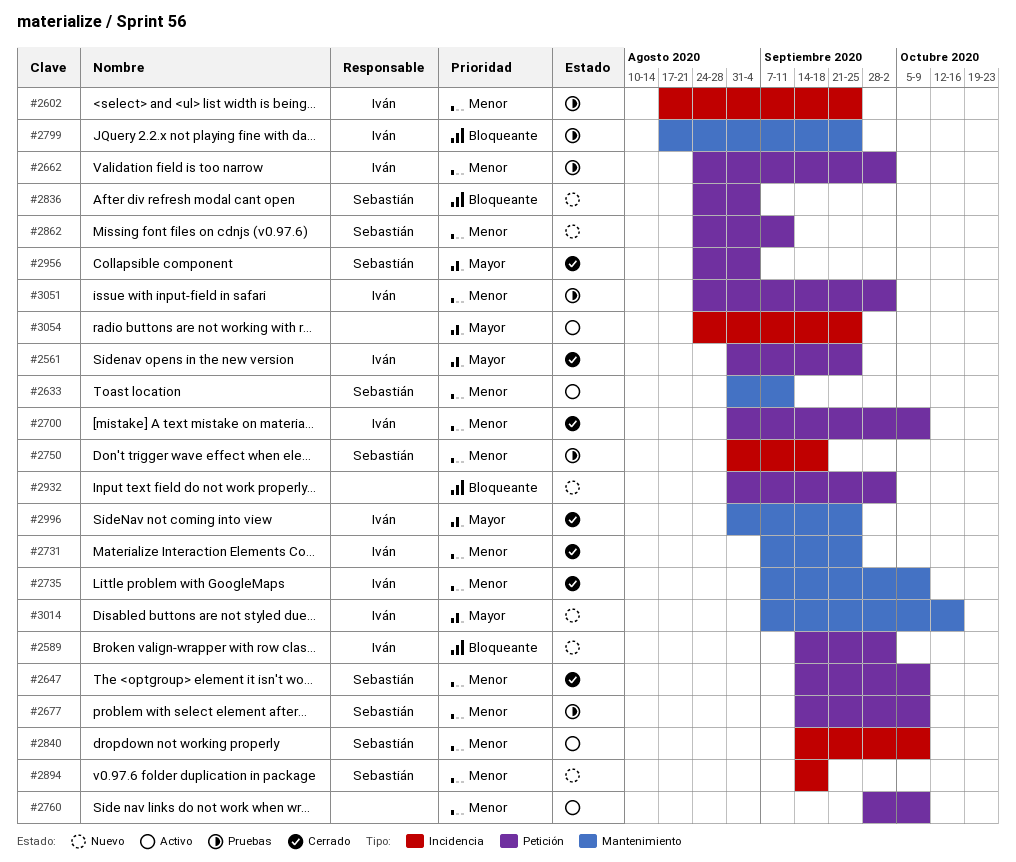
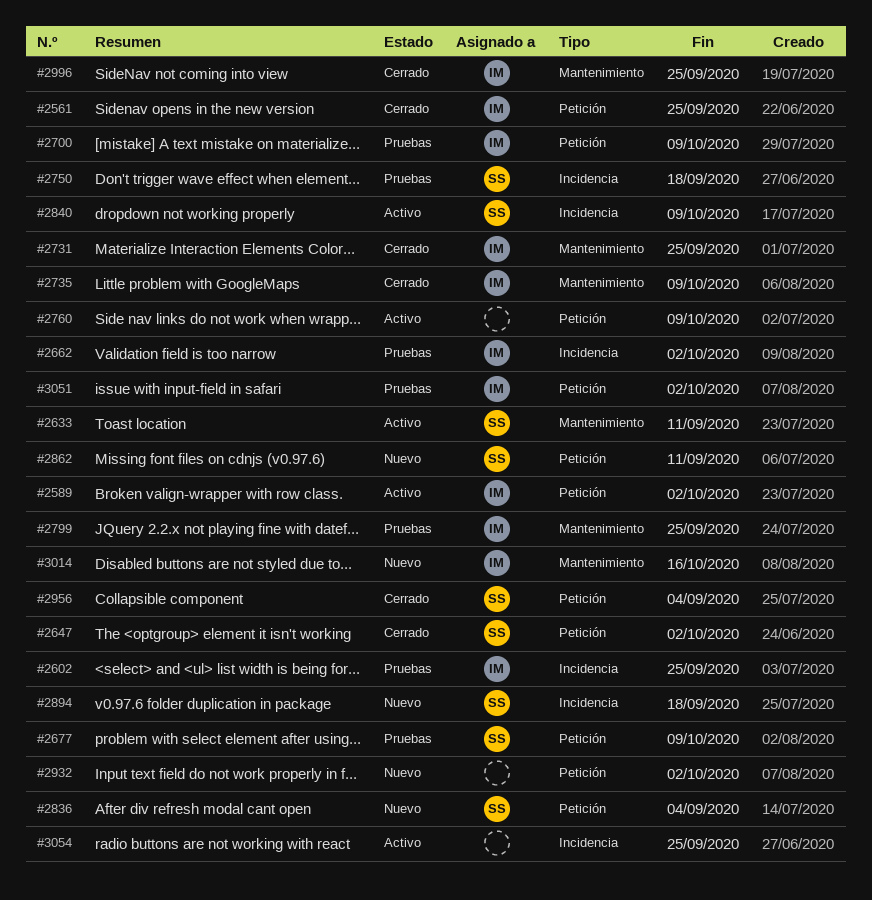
#2589, status: Nuevo -> Activo
#2647, due: Oct 9 -> Oct 2
#2662, label: Petición -> Incidencia
#2700, status: Cerrado -> Pruebas

